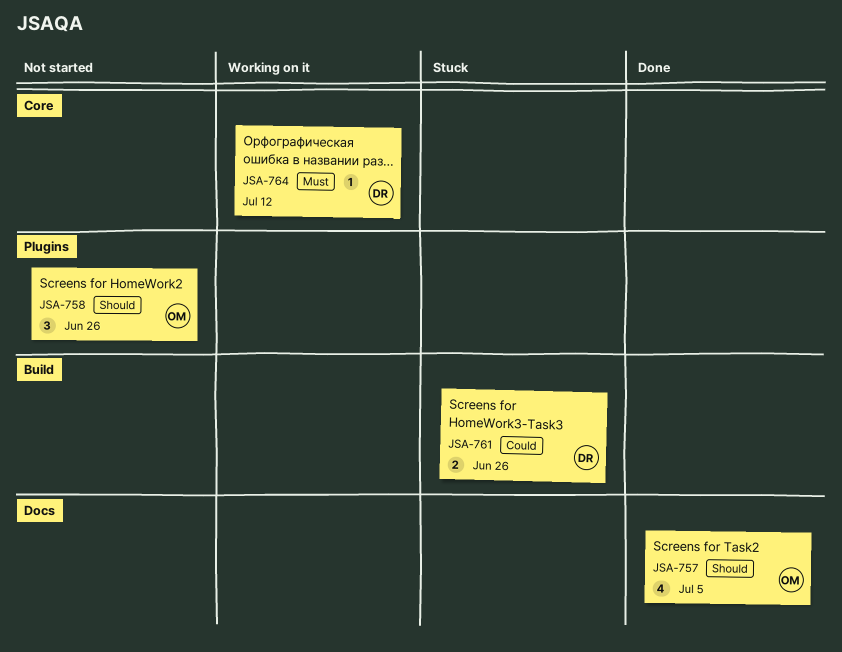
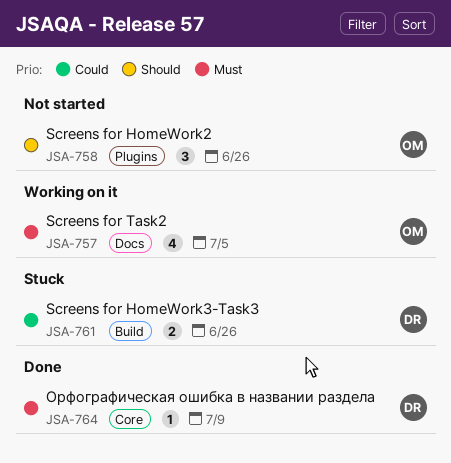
JSA-757, status: Done -> Working on it
JSA-757, priority: Should -> Must
JSA-764, status: Working on it -> Done
JSA-764, due: Jul 12 -> Jul 9

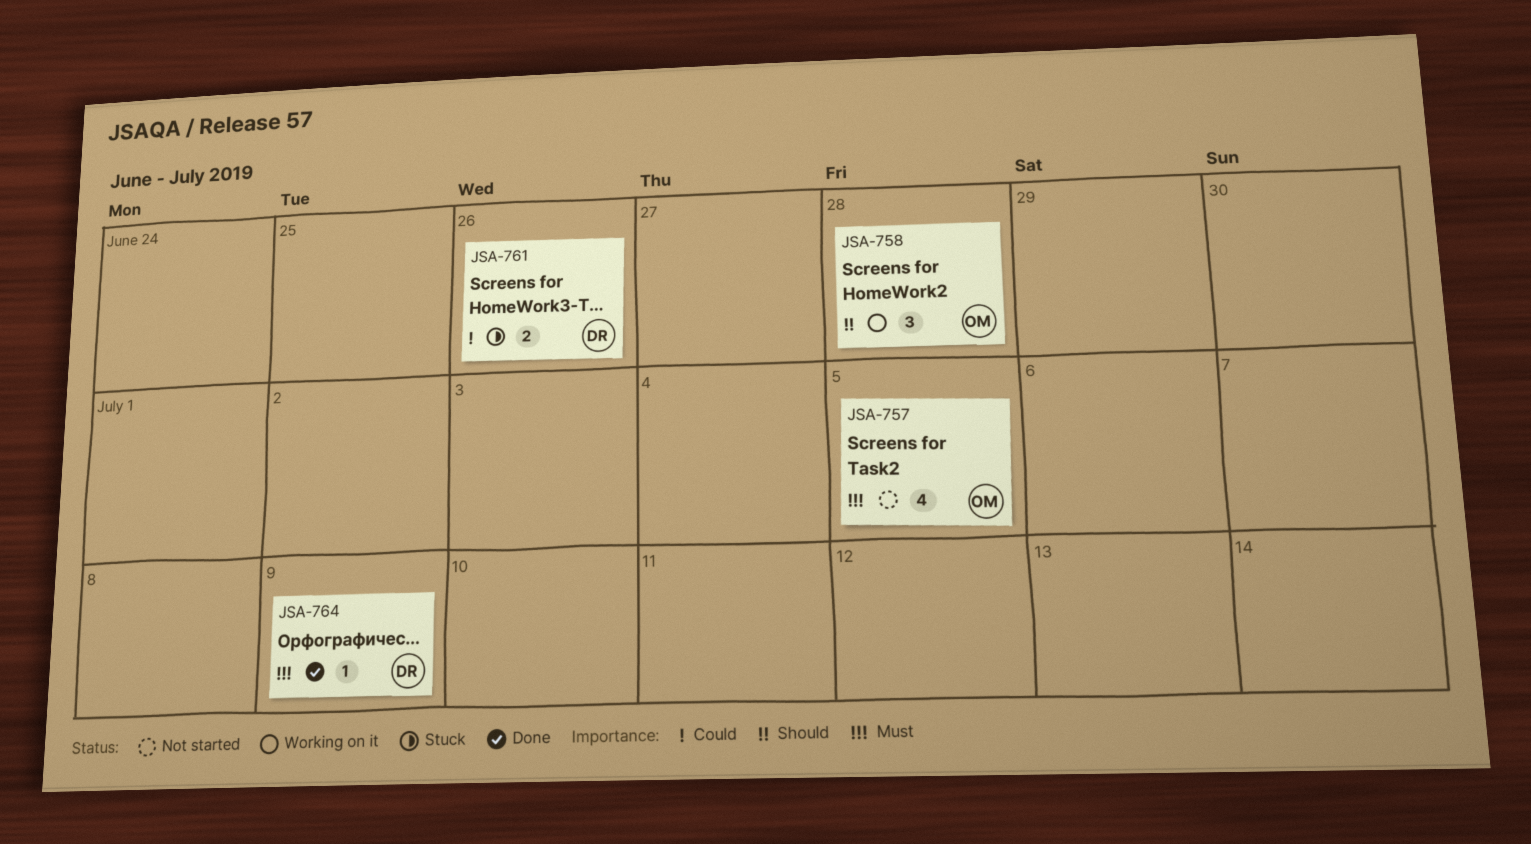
JSA-757, status: Working on it -> Not started
JSA-758, status: Not started -> Working on it
JSA-758, due: Jun 26 -> Jun 28

